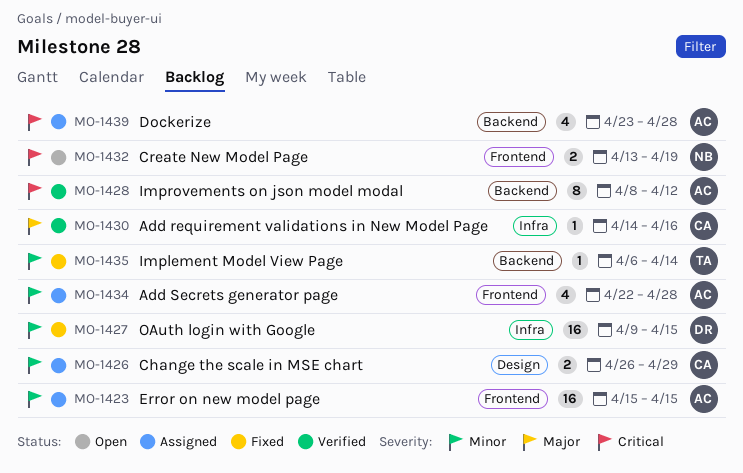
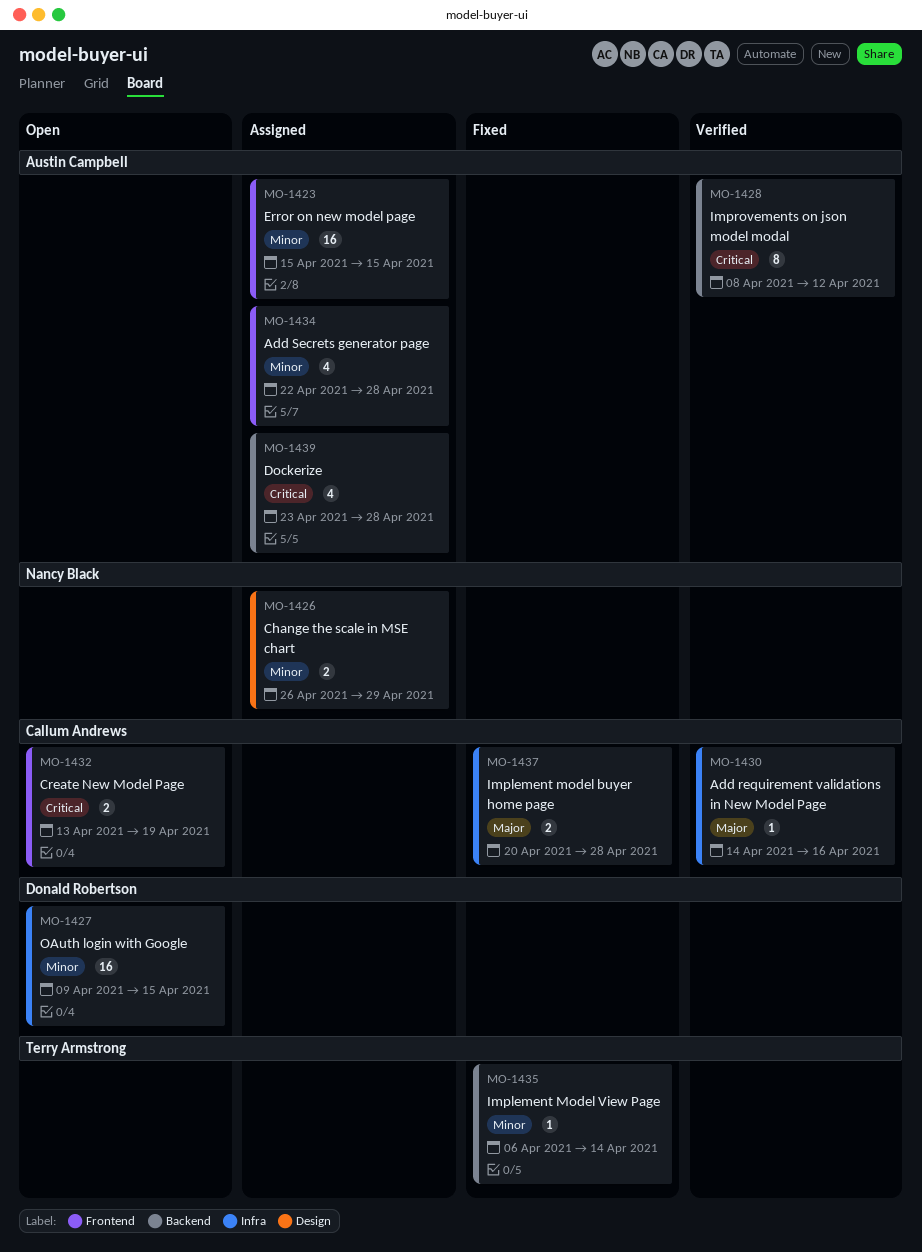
MO-1426, owner: Callum Andrews -> Nancy Black
MO-1427, status: Fixed -> Open
MO-1432, owner: Nancy Black -> Callum Andrews
MO-1437: none -> present

